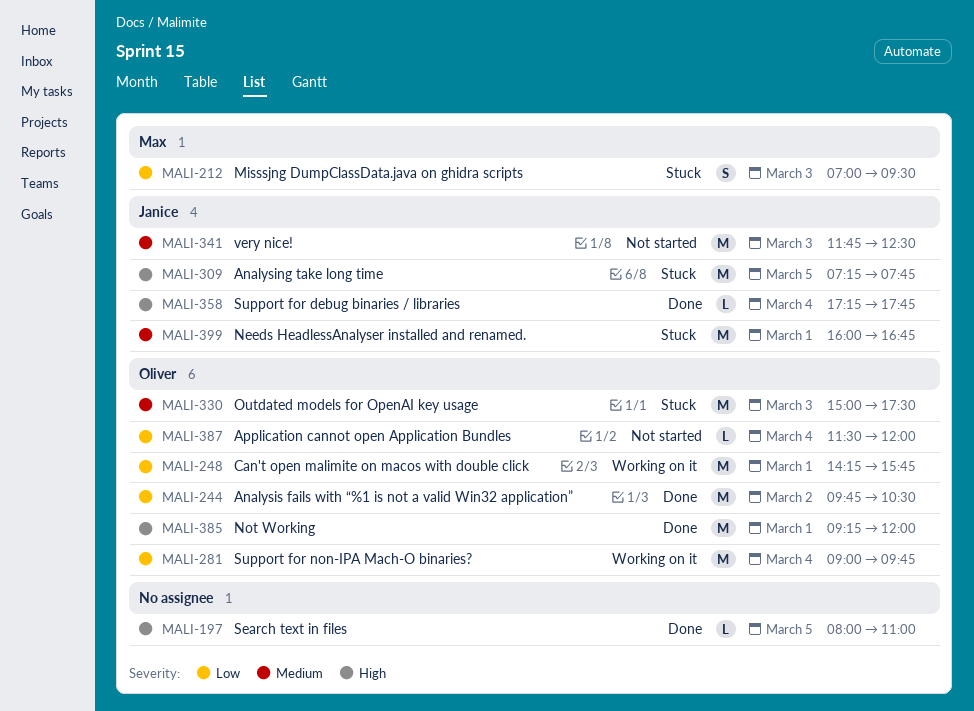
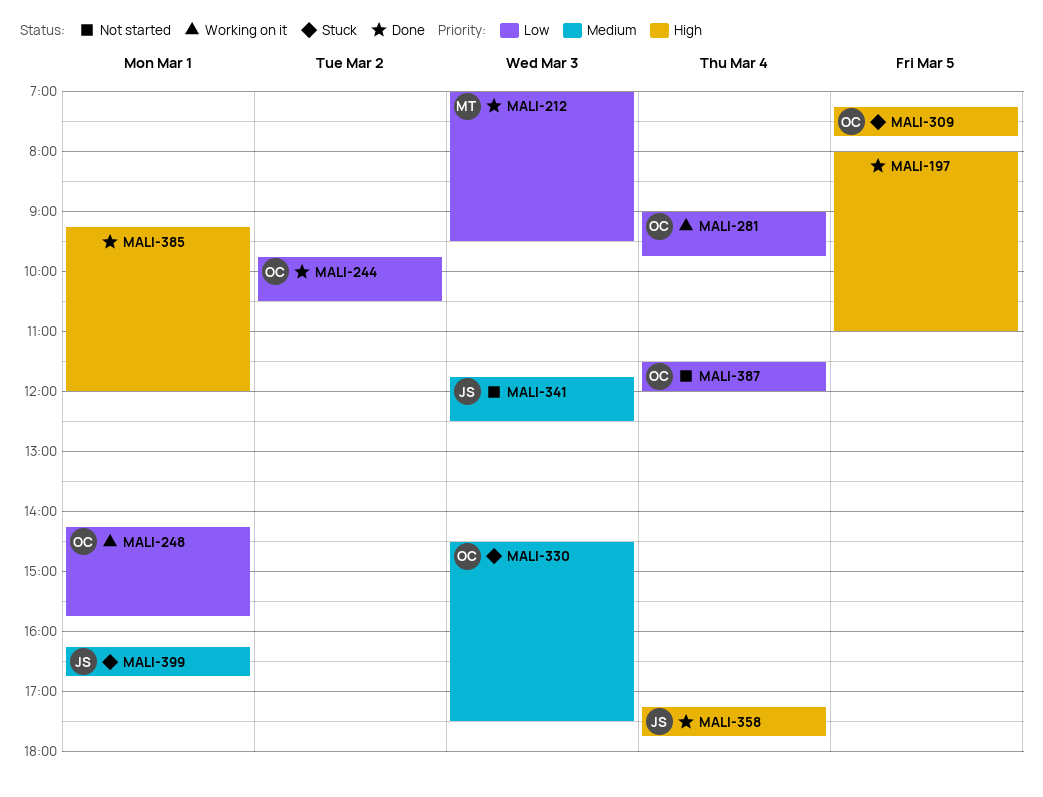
MALI-212, status: Stuck -> Done
MALI-309, owner: Janice -> Oliver
MALI-330, begins: 15:00 -> 14:30
MALI-385, owner: Oliver -> none
MALI-399, begins: 16:00 -> 16:15

